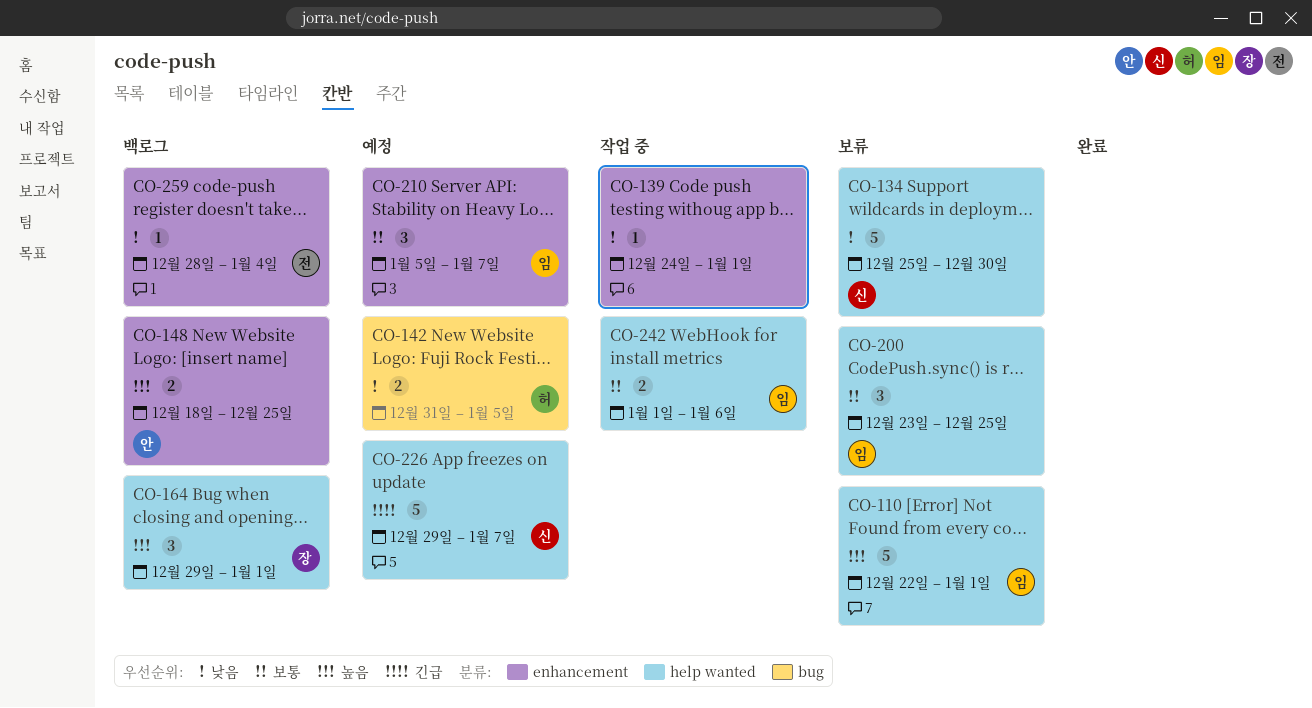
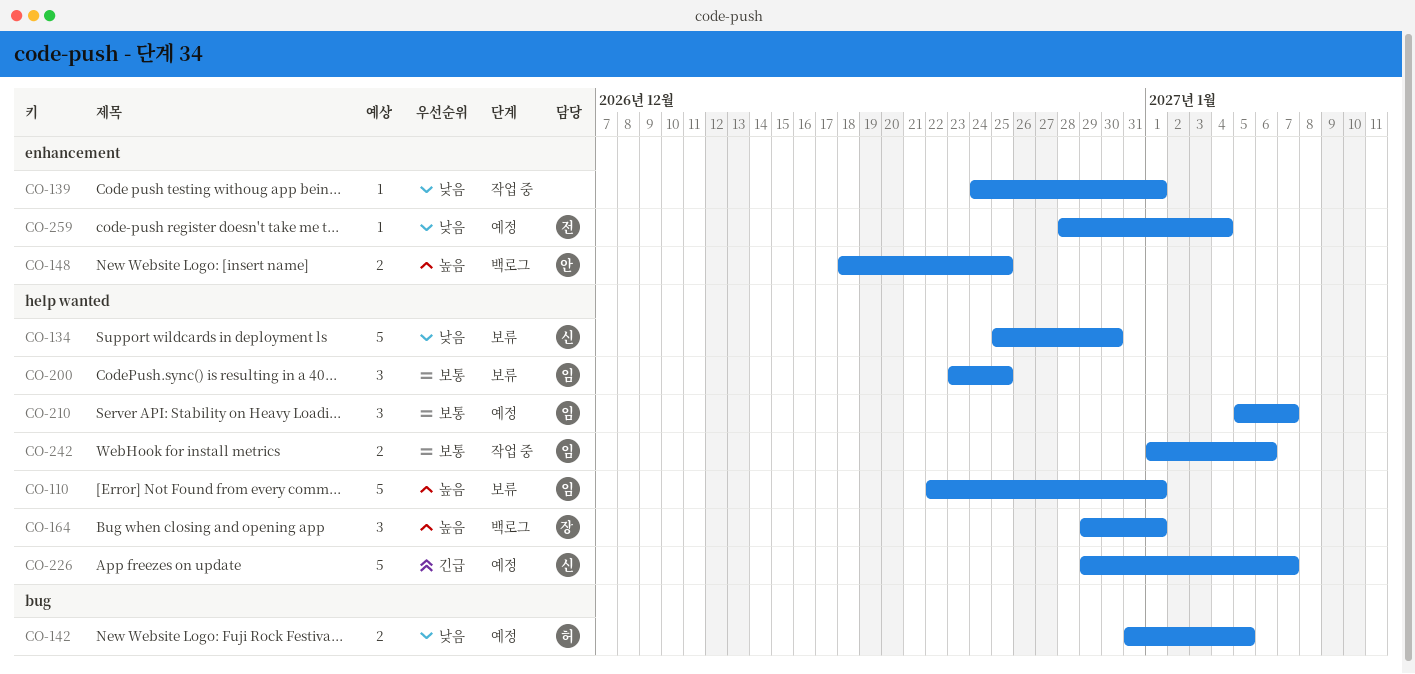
CO-210, label: enhancement -> help wanted
CO-259, status: 백로그 -> 예정

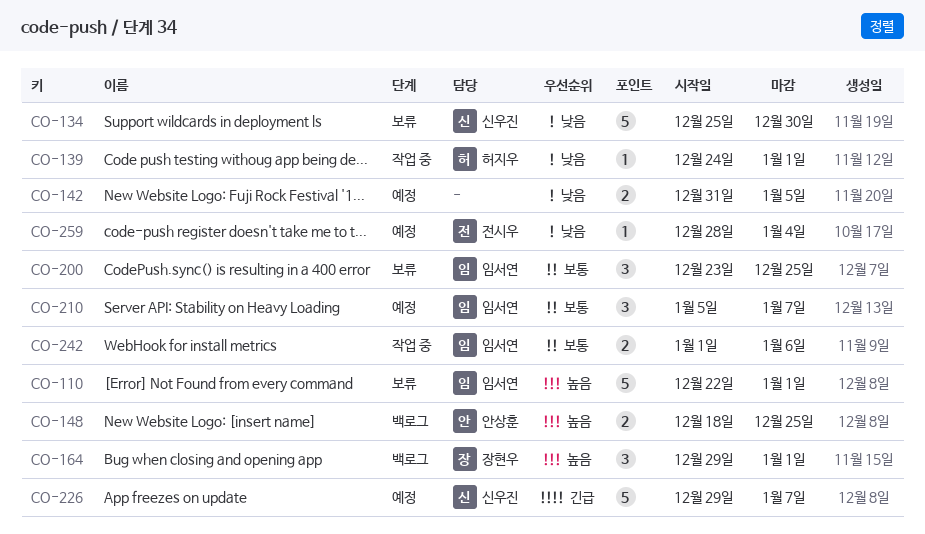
CO-139, owner: none -> 허지우
CO-142, owner: 허지우 -> none

